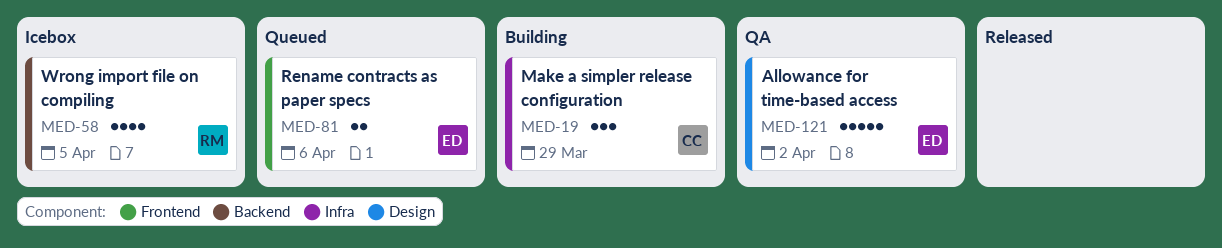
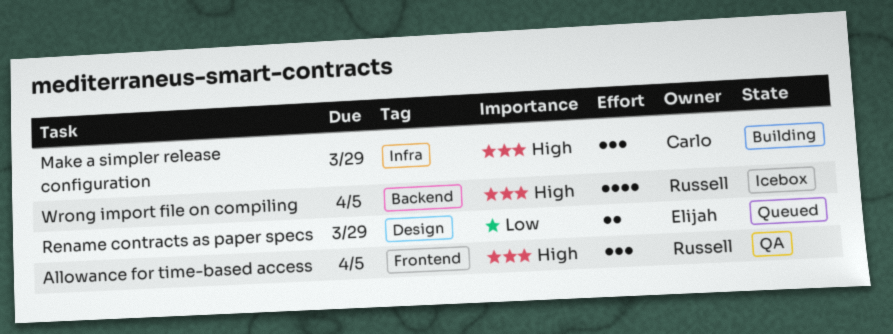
Allowance for time-based access, owner: Elijah -> Russell
Allowance for time-based access, label: Design -> Frontend
Allowance for time-based access, estimate: 5 -> 3
Allowance for time-based access, due: Apr 2 -> Apr 5
Rename contracts as paper specs, label: Frontend -> Design
Rename contracts as paper specs, due: Apr 6 -> Mar 29

